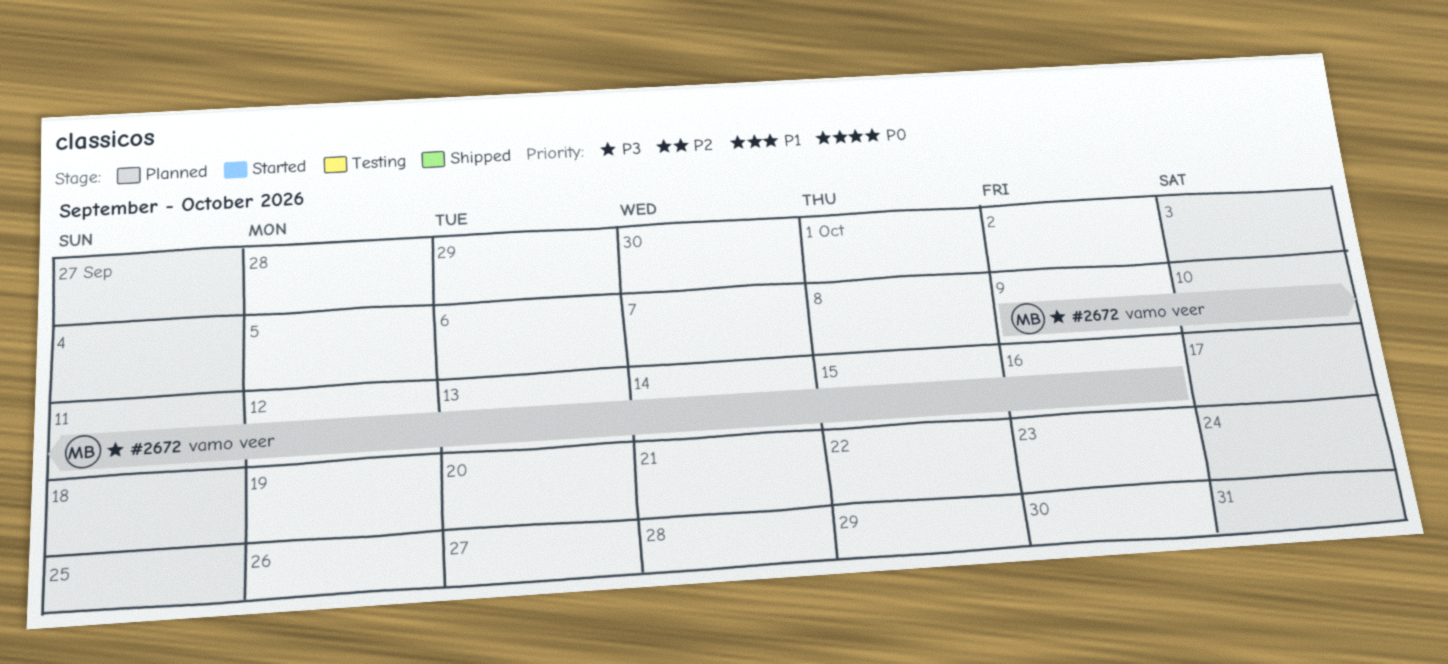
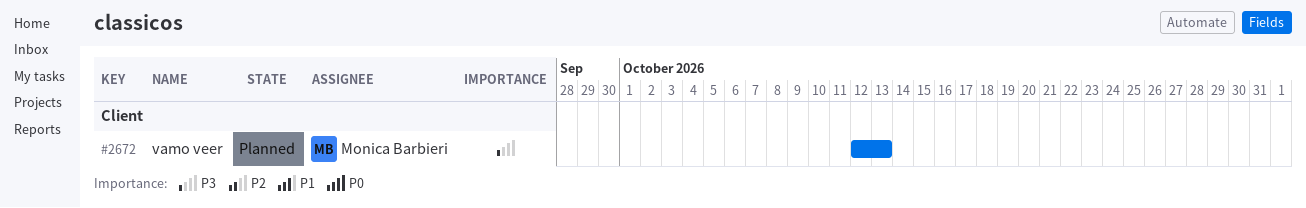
#2672, start: Oct 9 -> Oct 12
#2672, due: Oct 16 -> Oct 13

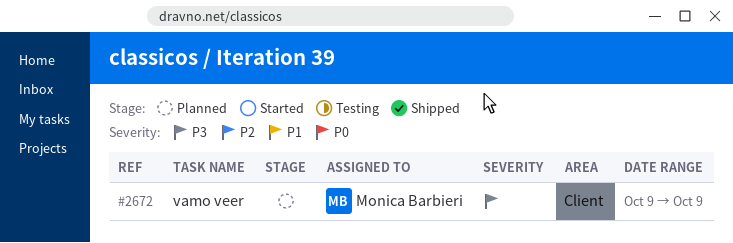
#2672, start: Oct 12 -> Oct 9
#2672, due: Oct 13 -> Oct 9

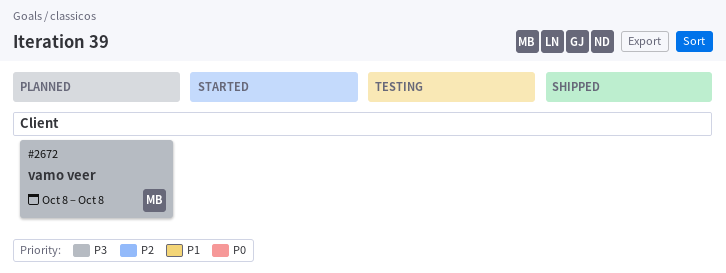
#2672, start: Oct 9 -> Oct 8
#2672, due: Oct 9 -> Oct 8

